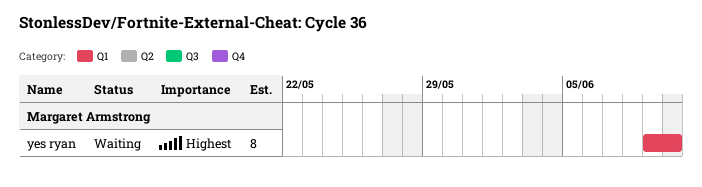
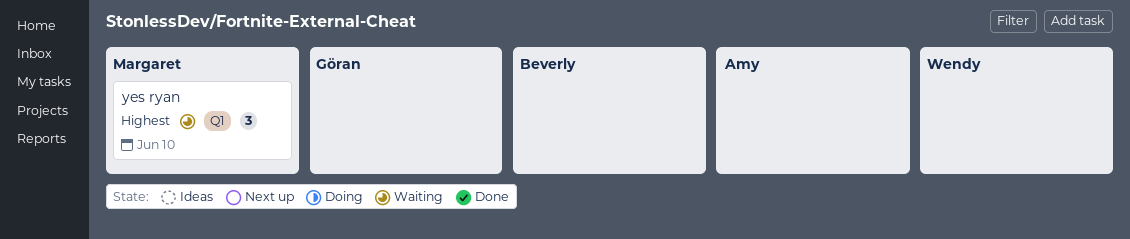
yes ryan, estimate: 8 -> 3

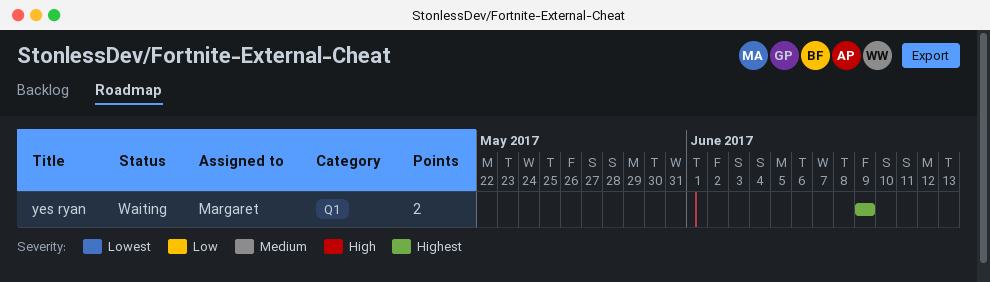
yes ryan, estimate: 3 -> 2
yes ryan, due: Jun 10 -> Jun 9

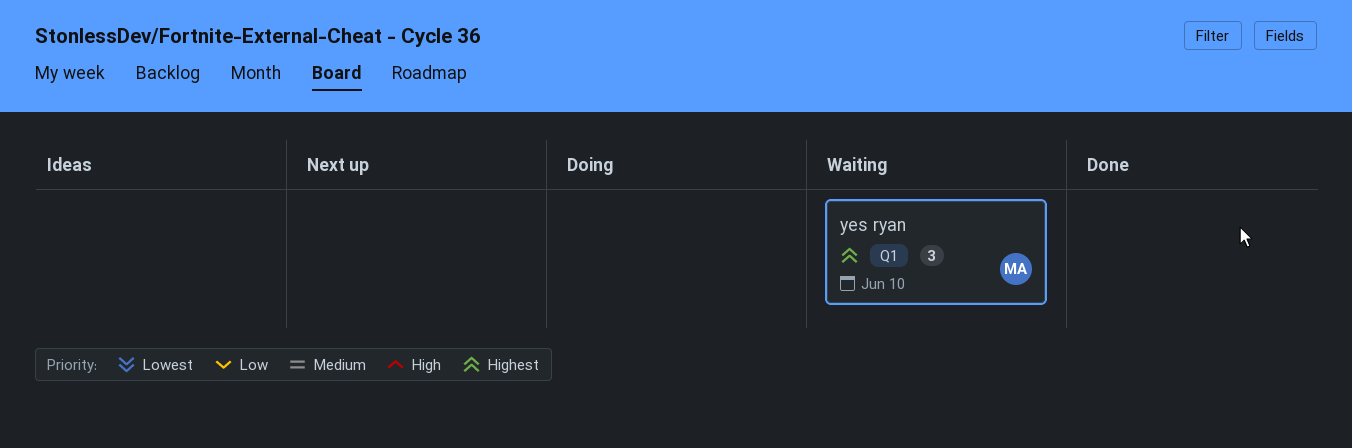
yes ryan, estimate: 2 -> 3
yes ryan, due: Jun 9 -> Jun 10

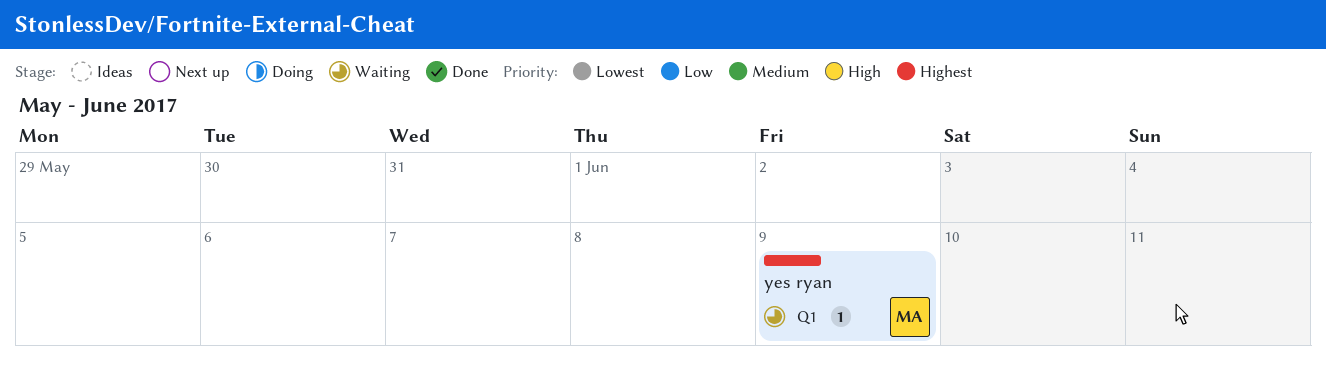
yes ryan, estimate: 3 -> 1
yes ryan, due: Jun 10 -> Jun 9

